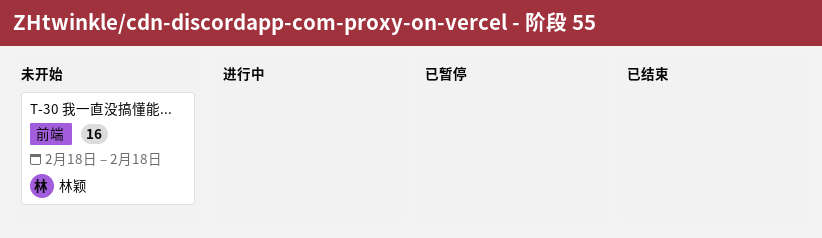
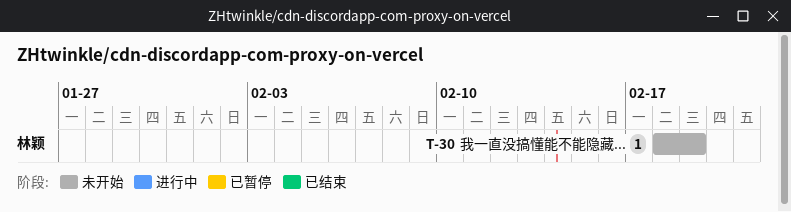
T-30, estimate: 16 -> 1
T-30, due: Feb 18 -> Feb 19

